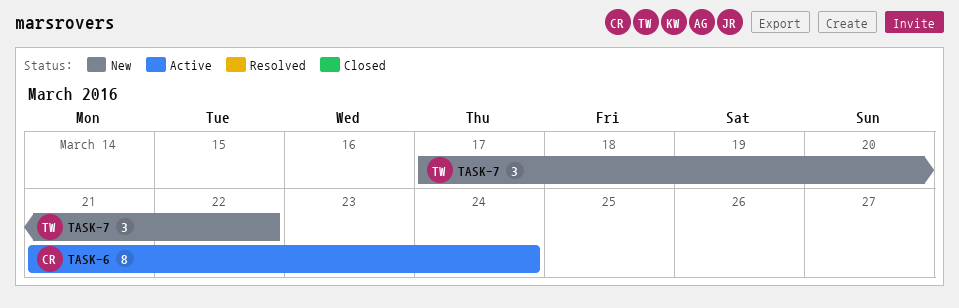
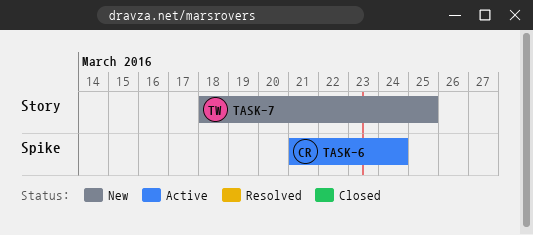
TASK-7, start: Mar 17 -> Mar 18
TASK-7, due: Mar 22 -> Mar 25

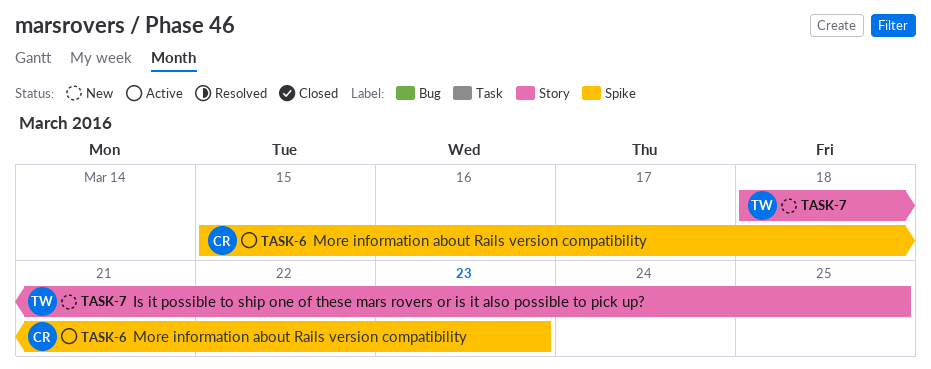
TASK-6, start: Mar 21 -> Mar 15
TASK-6, due: Mar 24 -> Mar 23

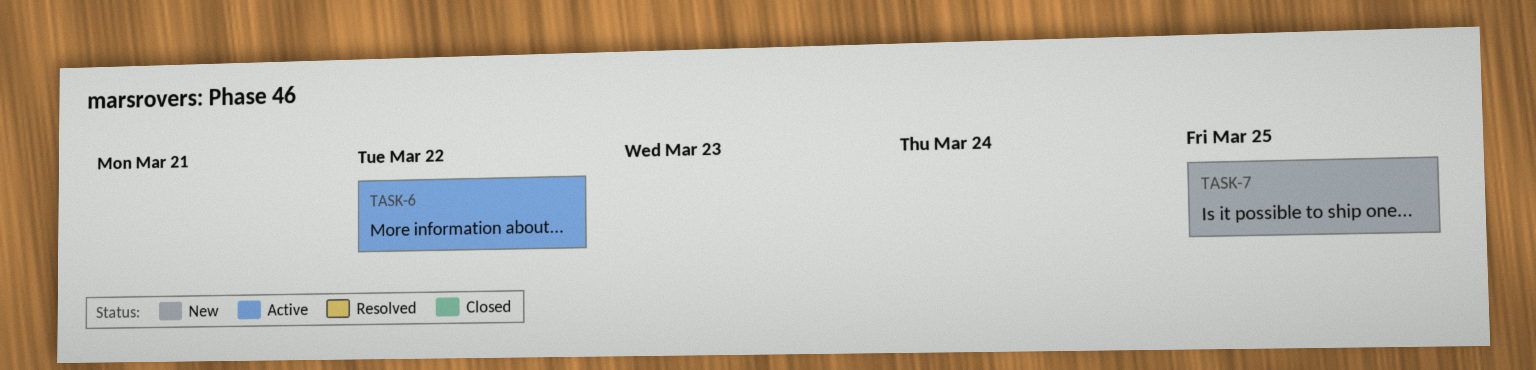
TASK-6, due: Mar 23 -> Mar 22

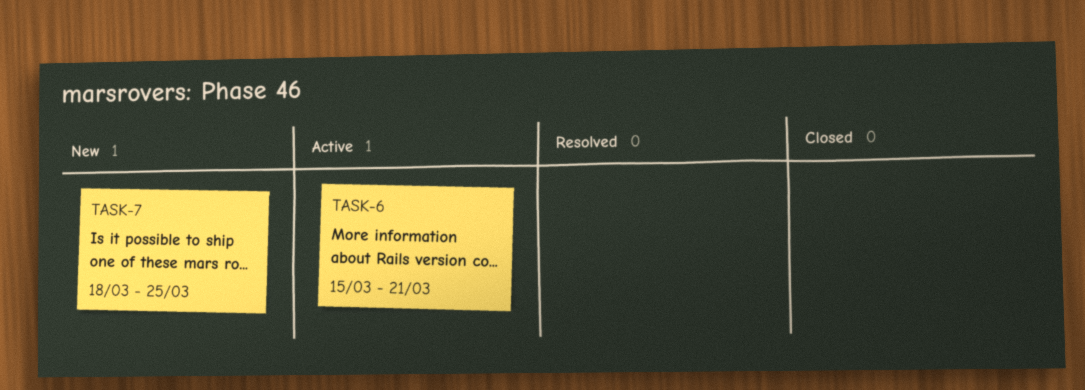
TASK-6, due: Mar 22 -> Mar 21

